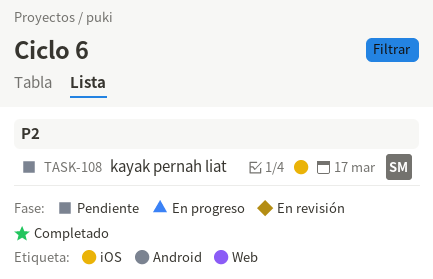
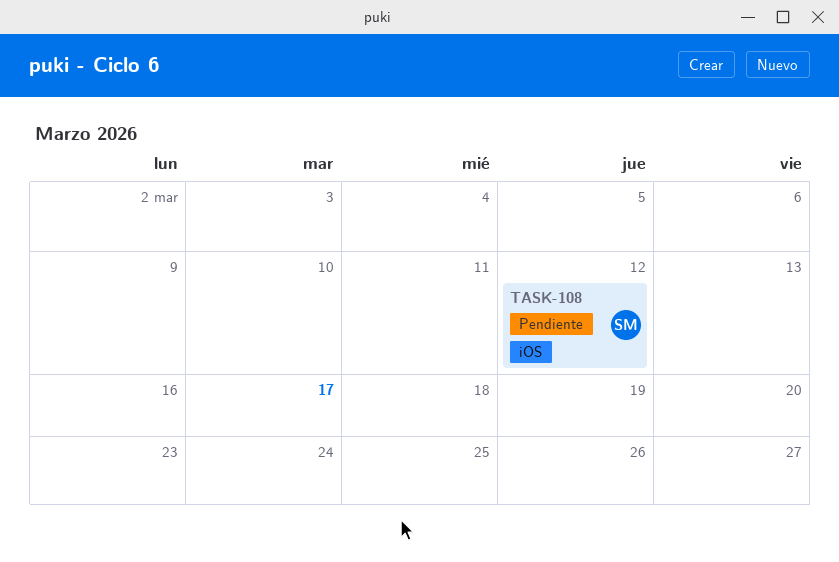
TASK-108, due: Mar 17 -> Mar 12

